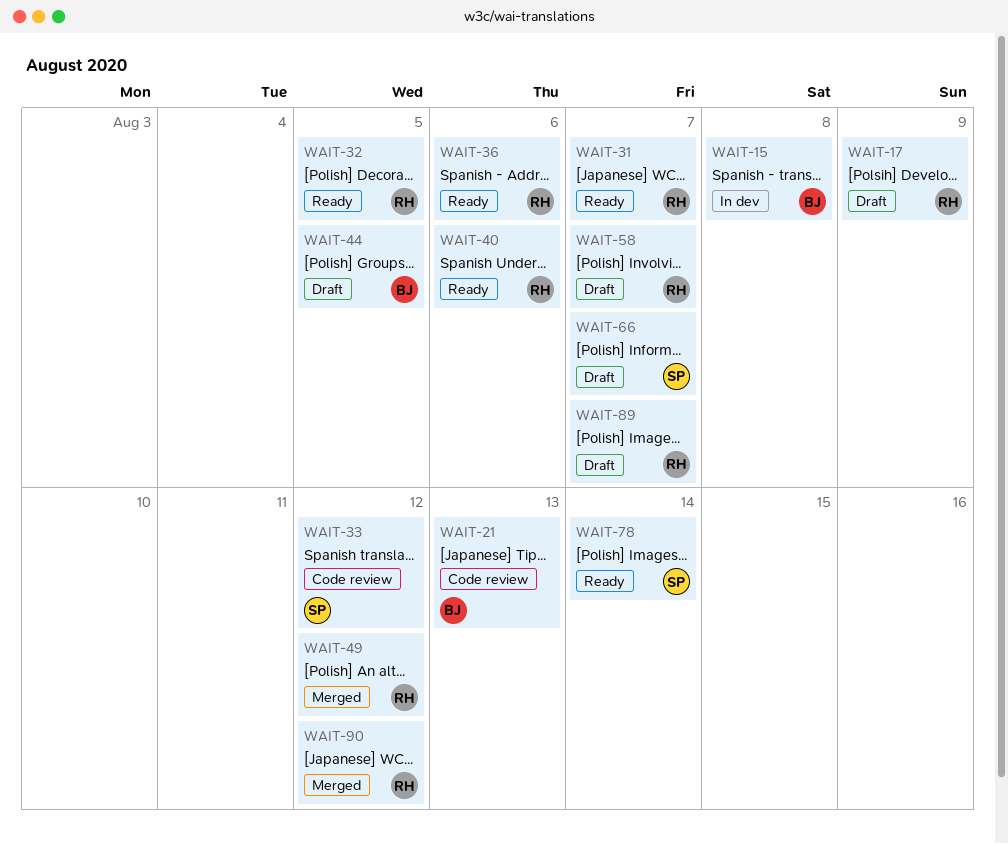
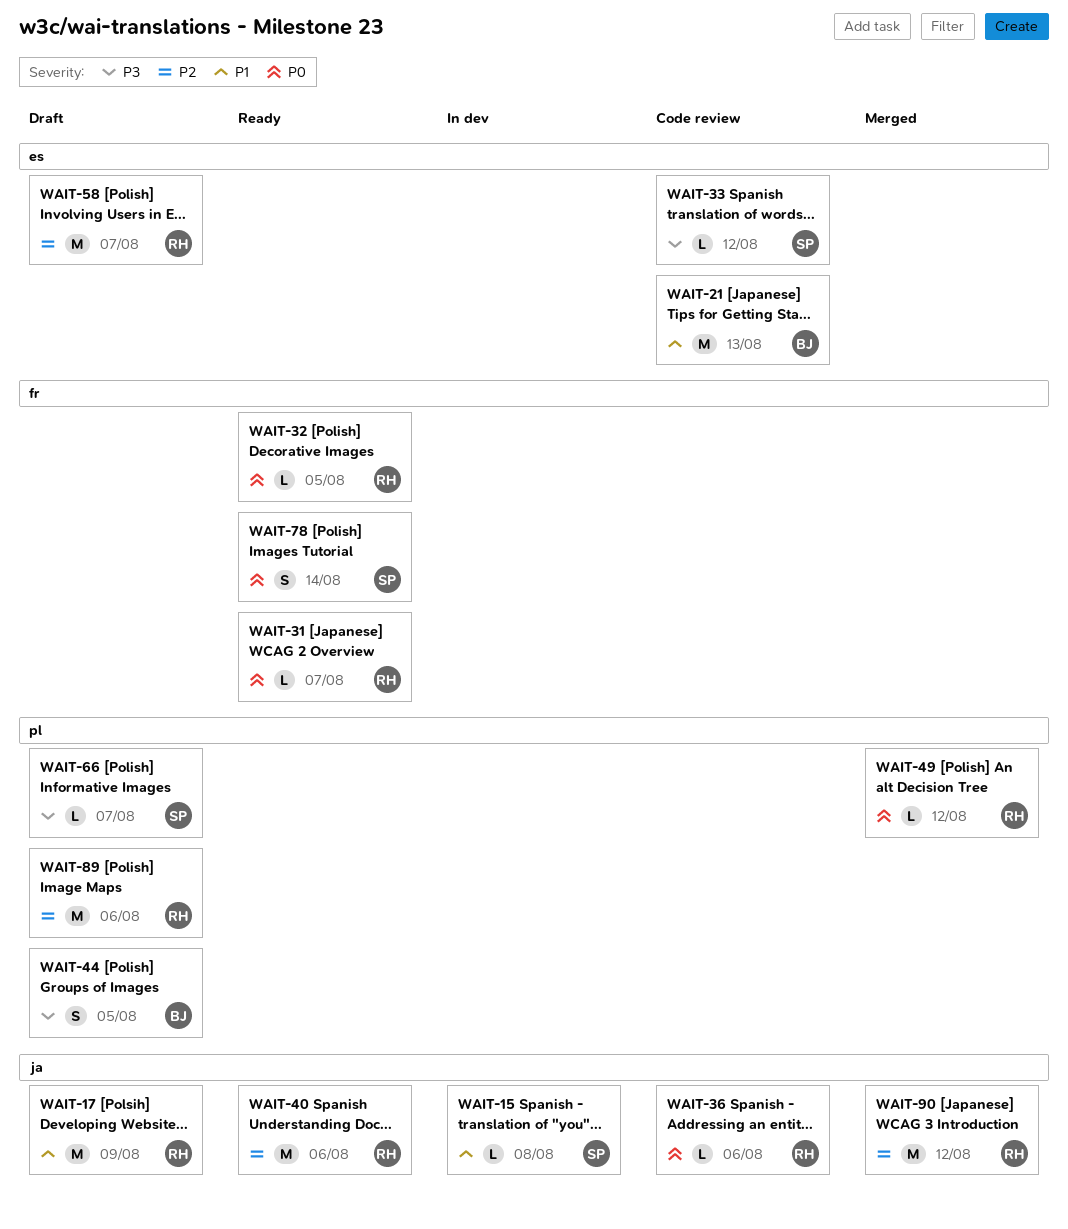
WAIT-15, owner: BJ -> SP
WAIT-36, status: Ready -> Code review
WAIT-89, due: Aug 7 -> Aug 6

